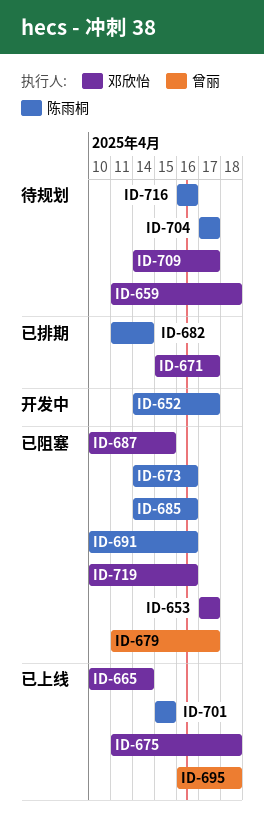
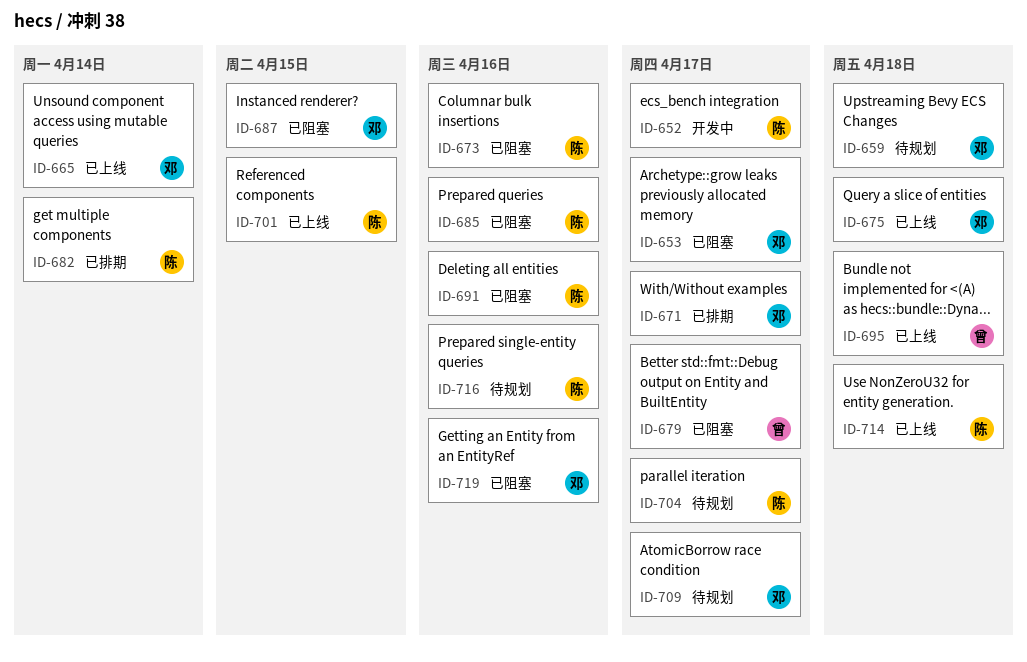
ID-714: none -> present

